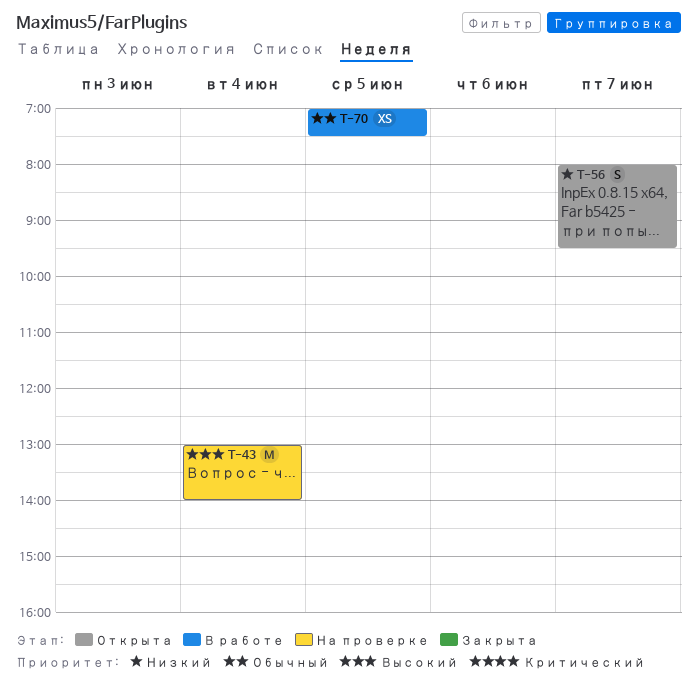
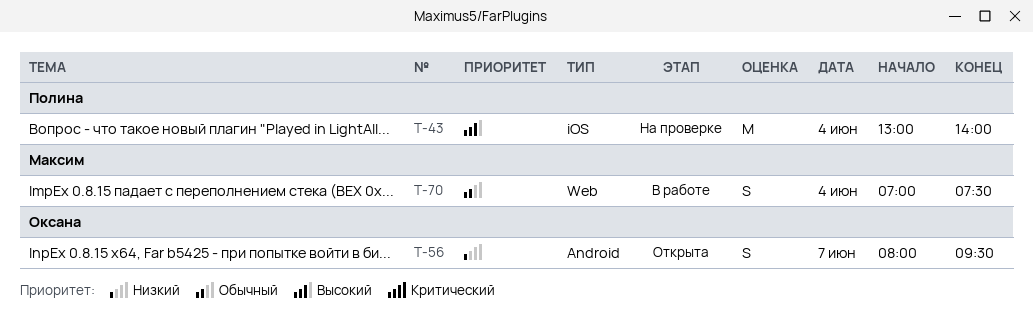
T-70, estimate: XS -> S
T-70, day: Jun 5 -> Jun 4

